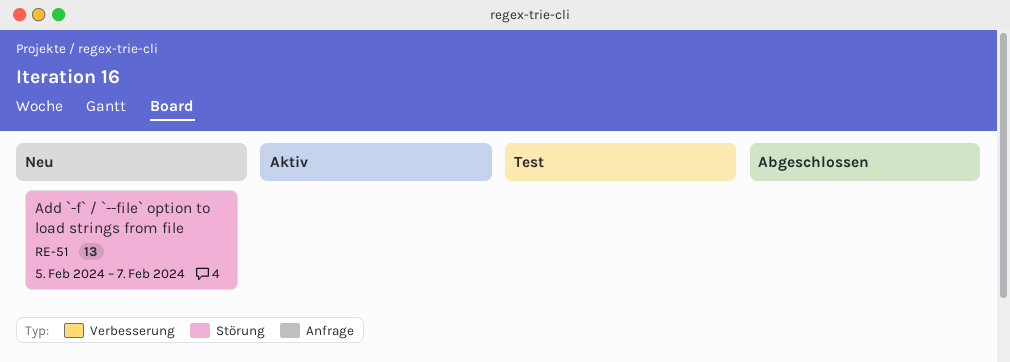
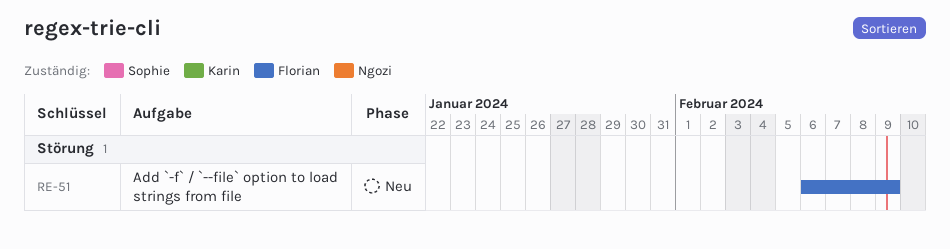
RE-51, start: Feb 5 -> Feb 6
RE-51, due: Feb 7 -> Feb 9

